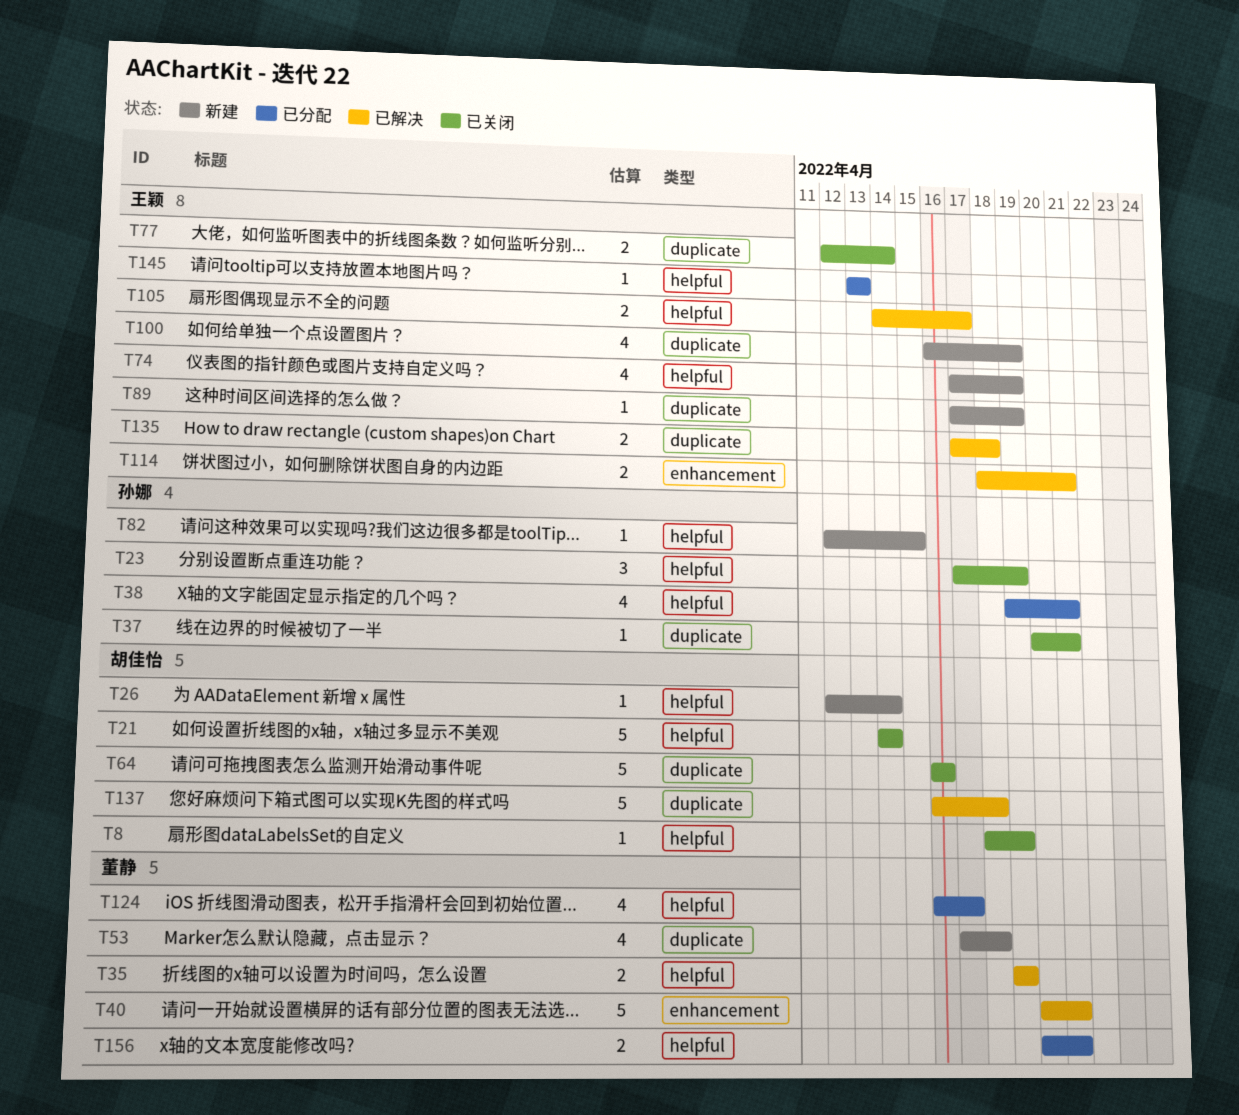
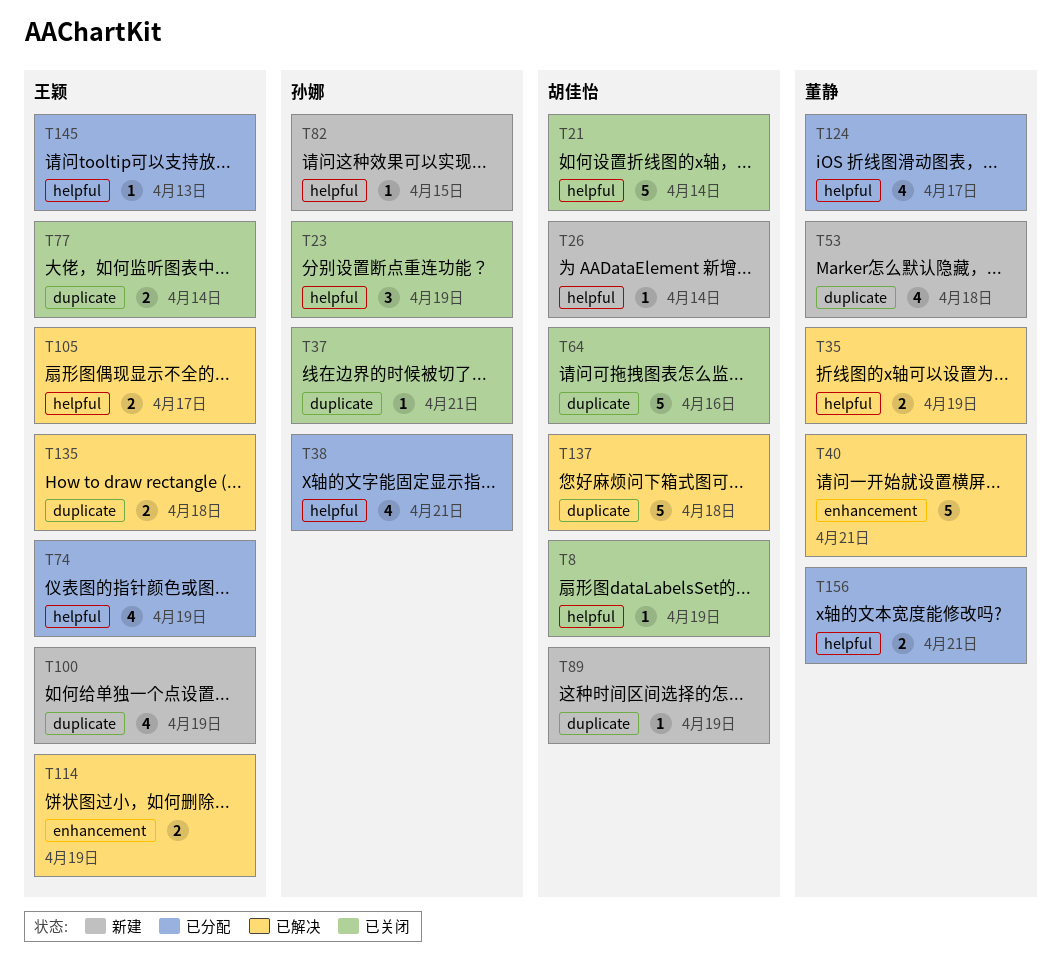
T74, status: 新建 -> 已分配
T89, owner: 王颖 -> 胡佳怡
T114, due: Apr 21 -> Apr 19

